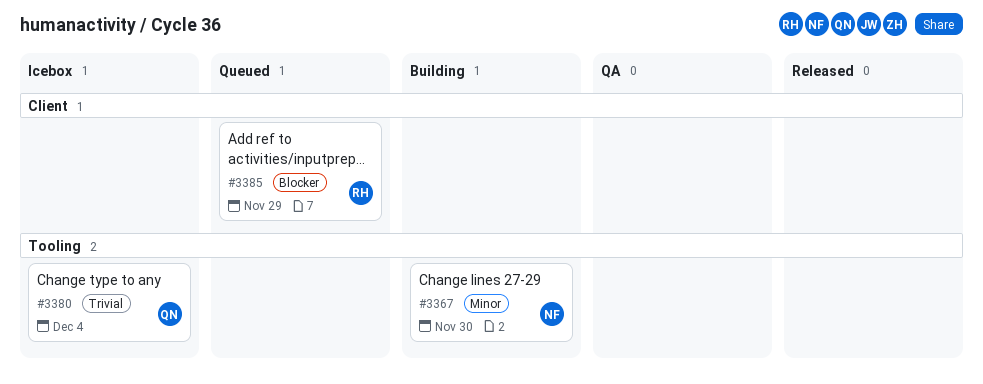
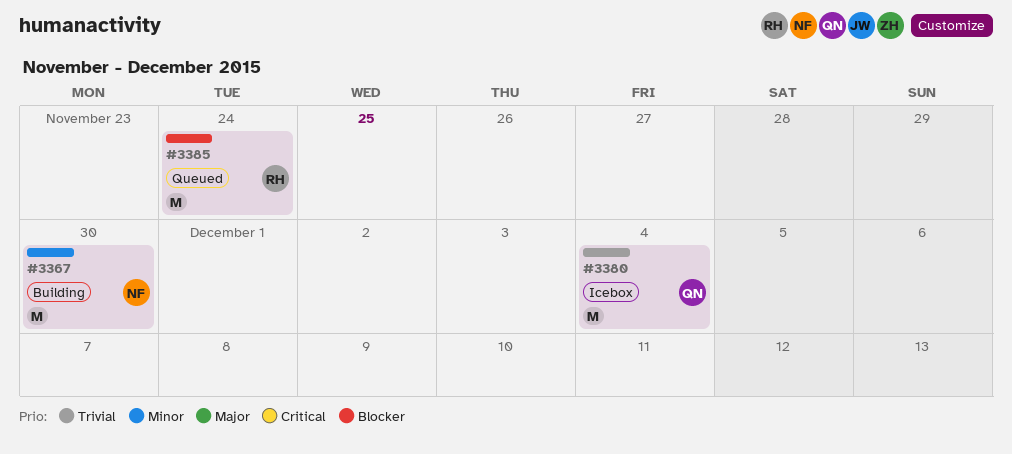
#3385, due: Nov 29 -> Nov 24

